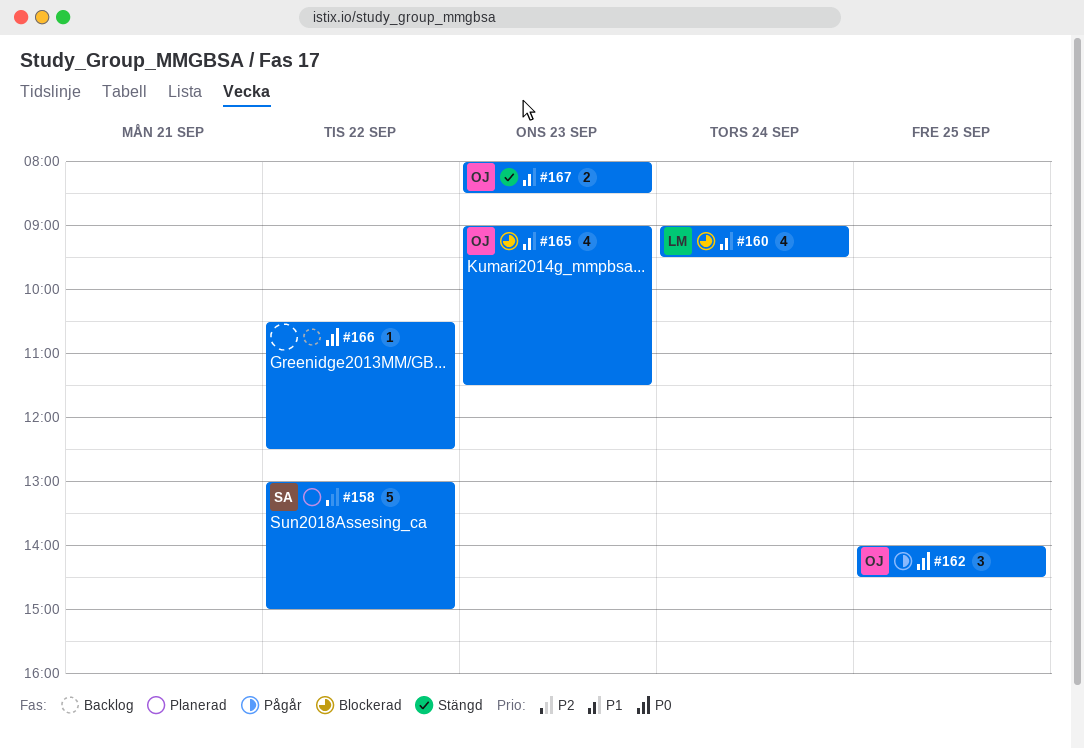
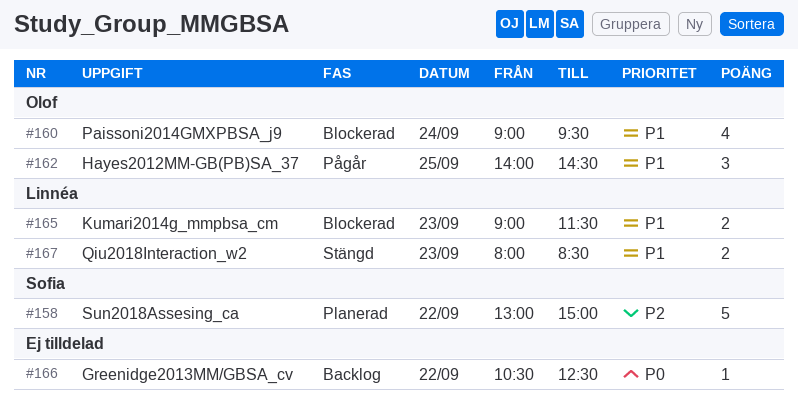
#160, owner: Linnéa -> Olof
#162, priority: P0 -> P1
#165, owner: Olof -> Linnéa
#165, estimate: 4 -> 2
#167, owner: Olof -> Linnéa

